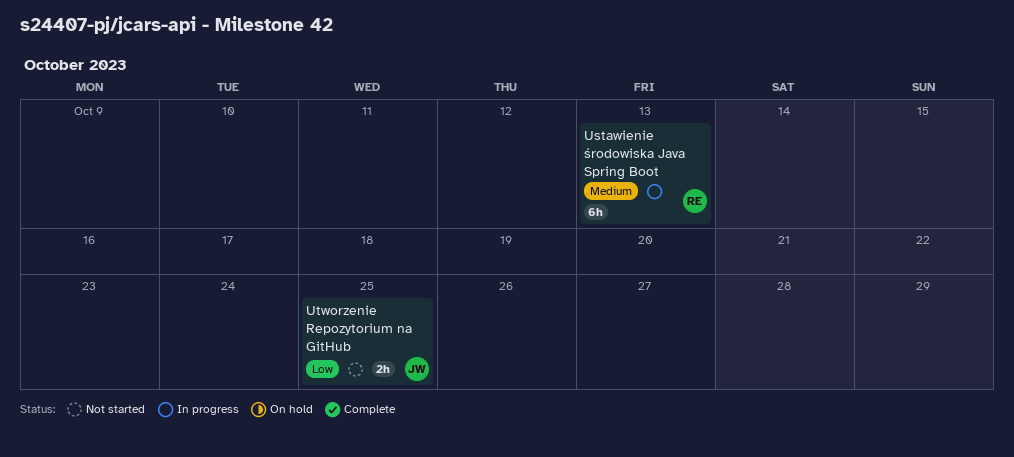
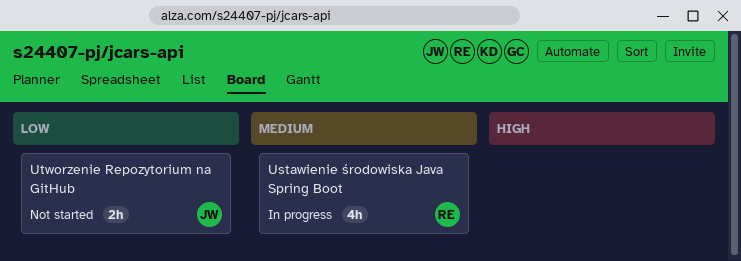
Ustawienie środowiska Java Spring Boot, estimate: 6h -> 4h

